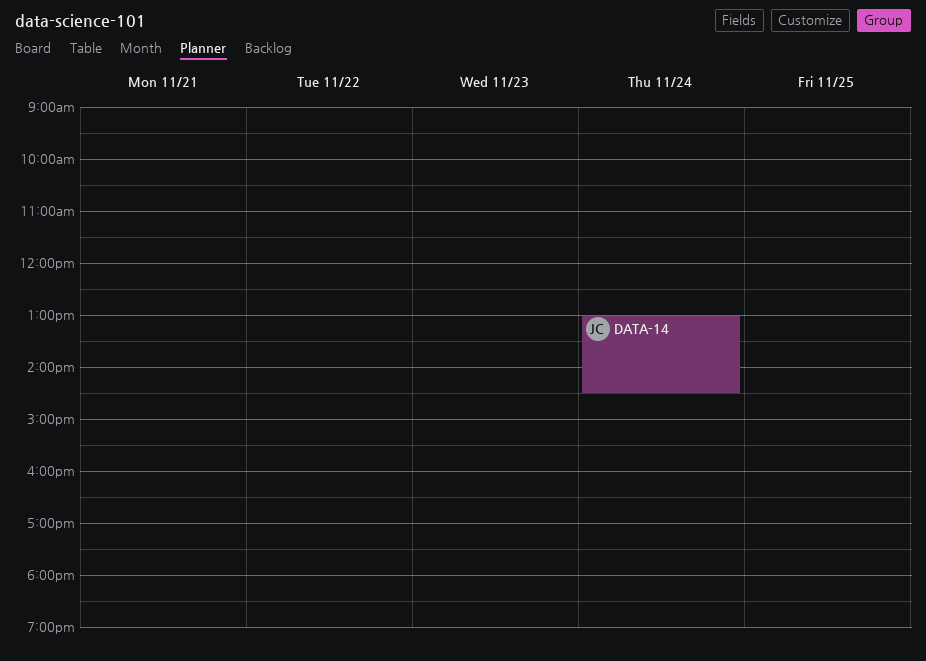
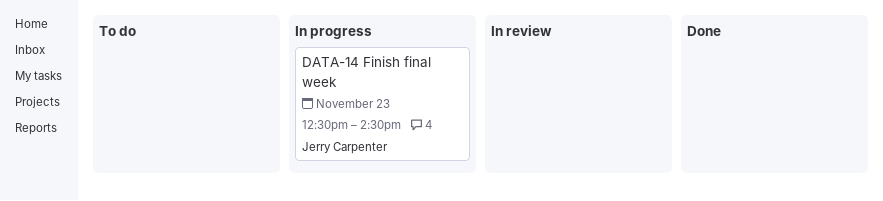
DATA-14, day: Nov 24 -> Nov 23
DATA-14, begins: 13:00 -> 12:30

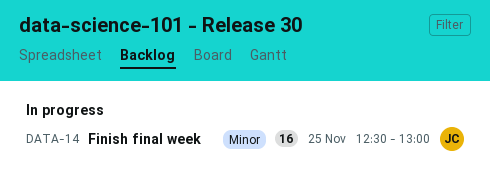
DATA-14, day: Nov 23 -> Nov 25
DATA-14, ends: 14:30 -> 13:00

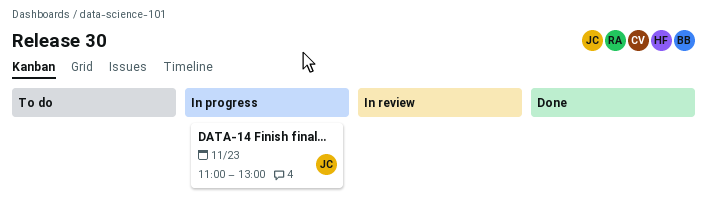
DATA-14, day: Nov 25 -> Nov 23
DATA-14, begins: 12:30 -> 11:00

